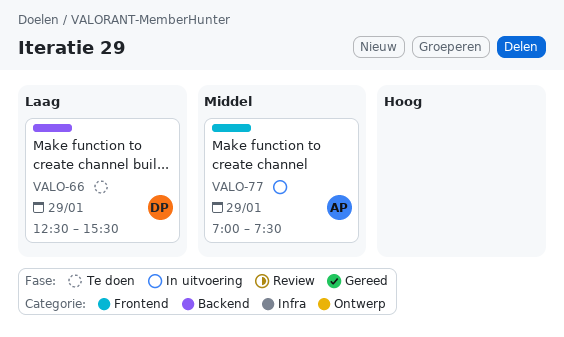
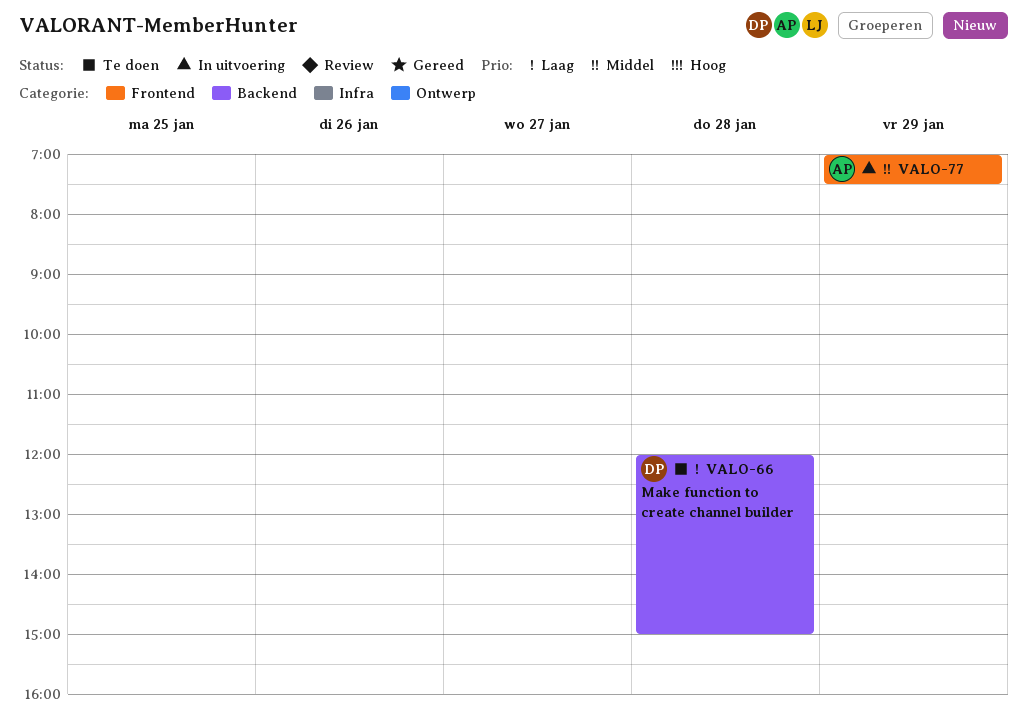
VALO-66, day: Jan 29 -> Jan 28
VALO-66, begins: 12:30 -> 12:00
VALO-66, ends: 15:30 -> 15:00

